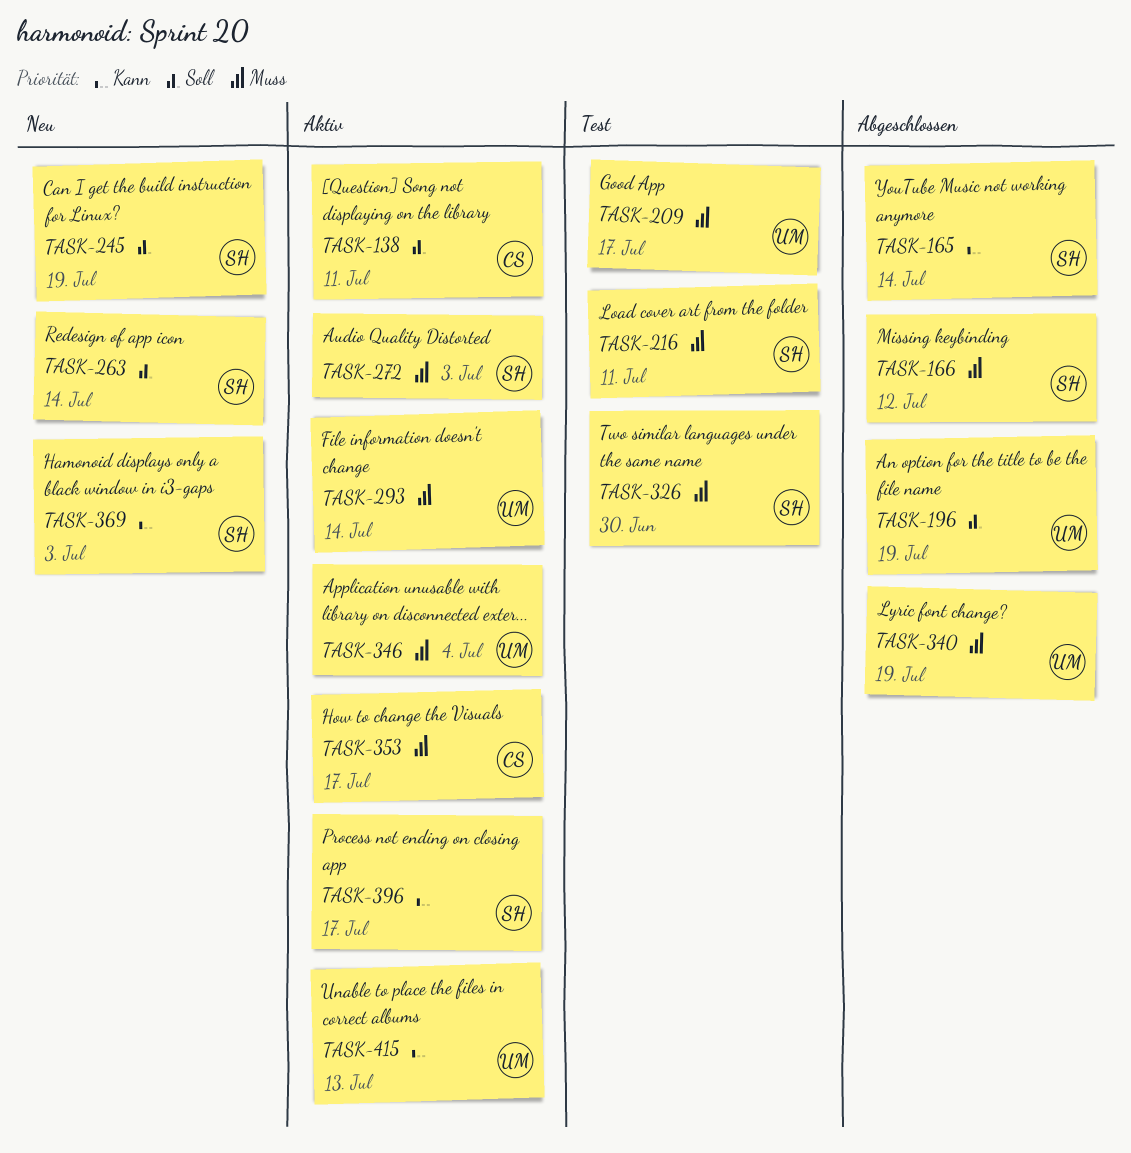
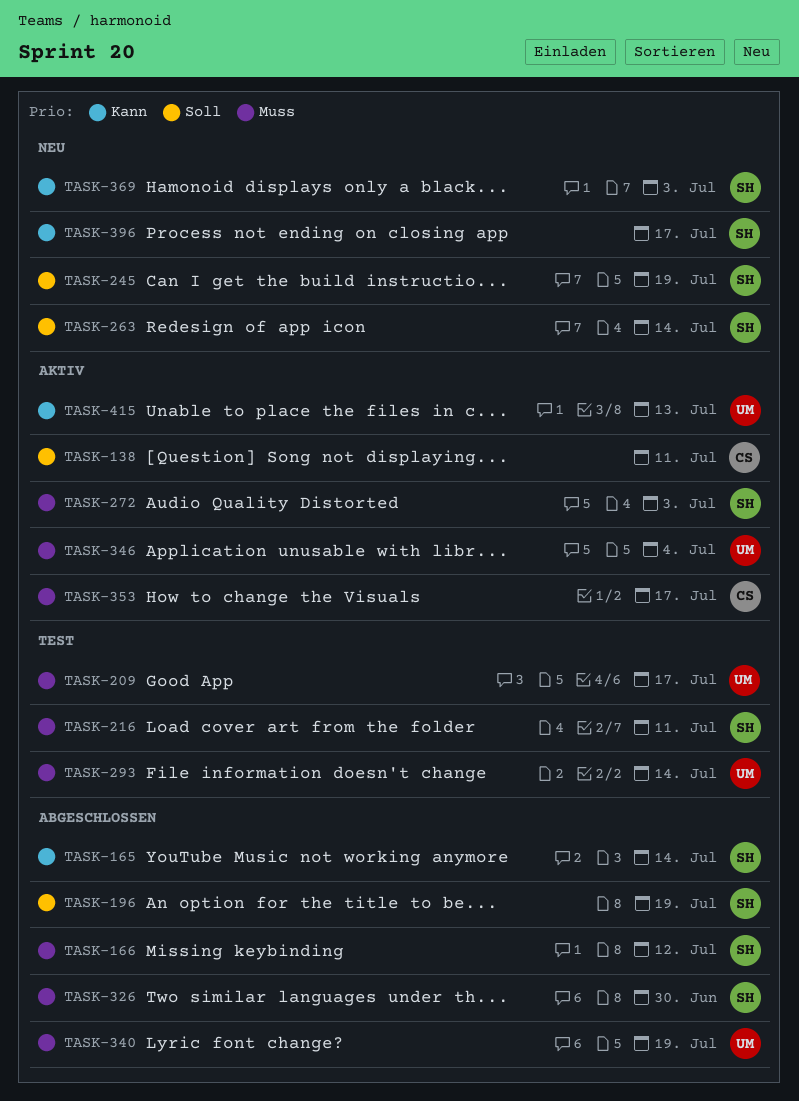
TASK-196, owner: UM -> SH
TASK-293, status: Aktiv -> Test
TASK-326, status: Test -> Abgeschlossen
TASK-396, status: Aktiv -> Neu

